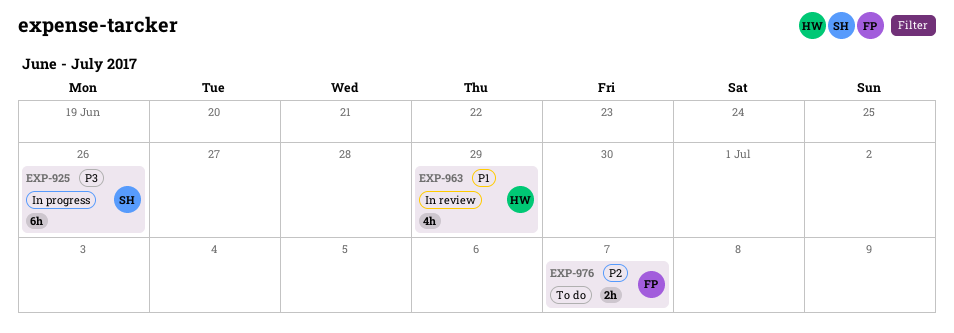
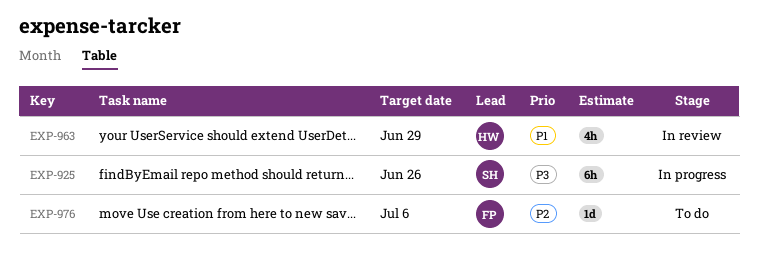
EXP-976, estimate: 2h -> 1d
EXP-976, due: Jul 7 -> Jul 6

